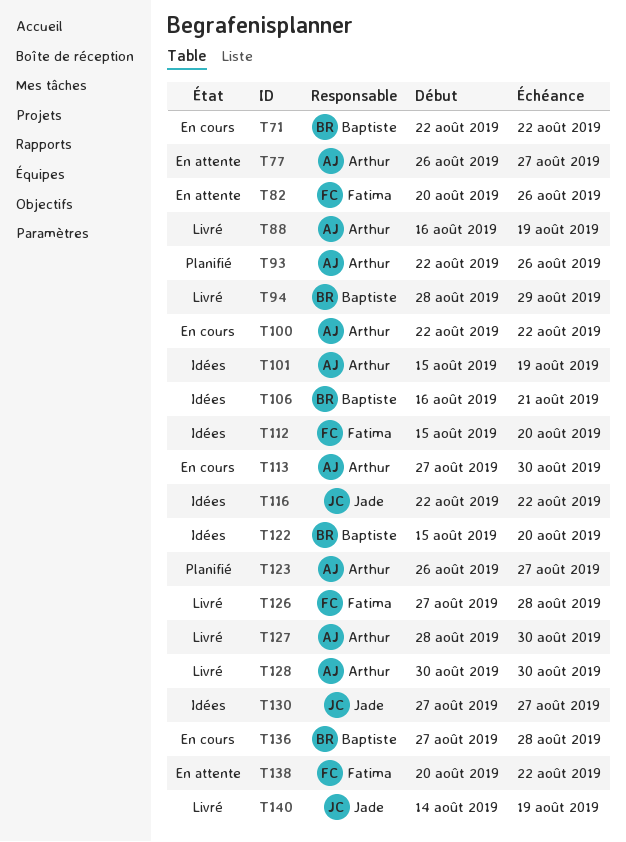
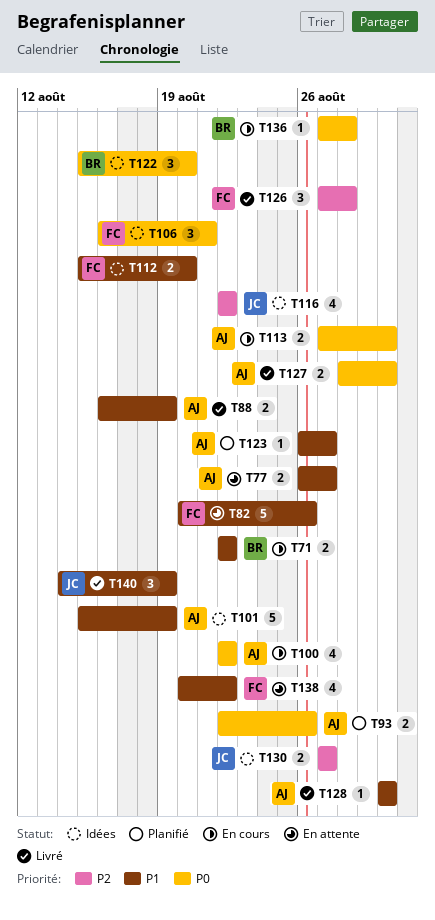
T94: present -> none
T106, owner: Baptiste -> Fatima

